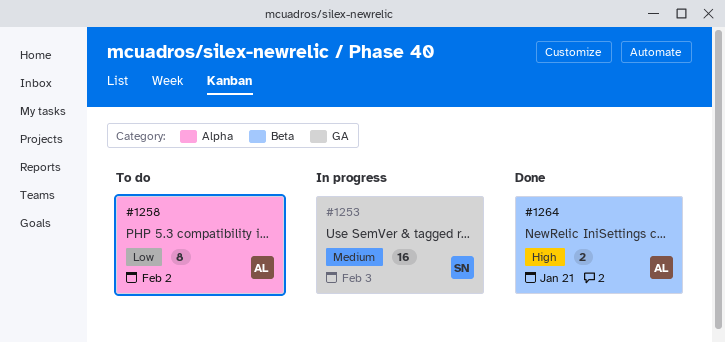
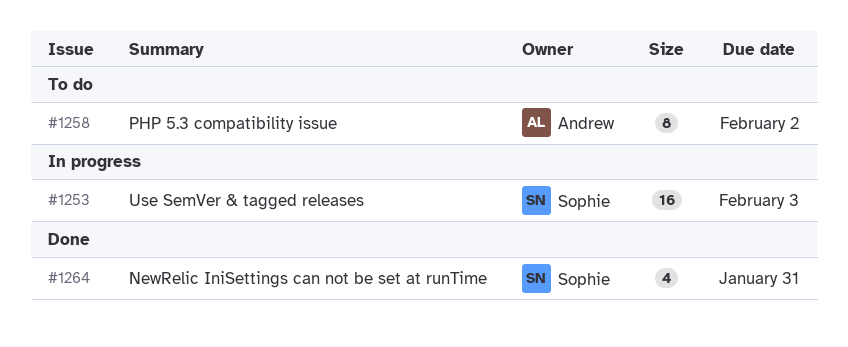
#1264, owner: Andrew -> Sophie
#1264, estimate: 2 -> 4
#1264, due: Jan 21 -> Jan 31

